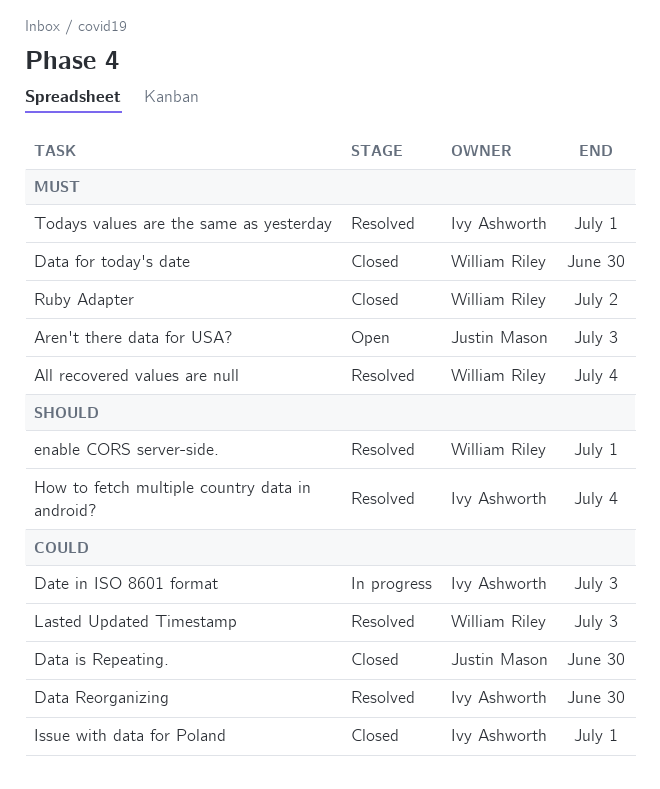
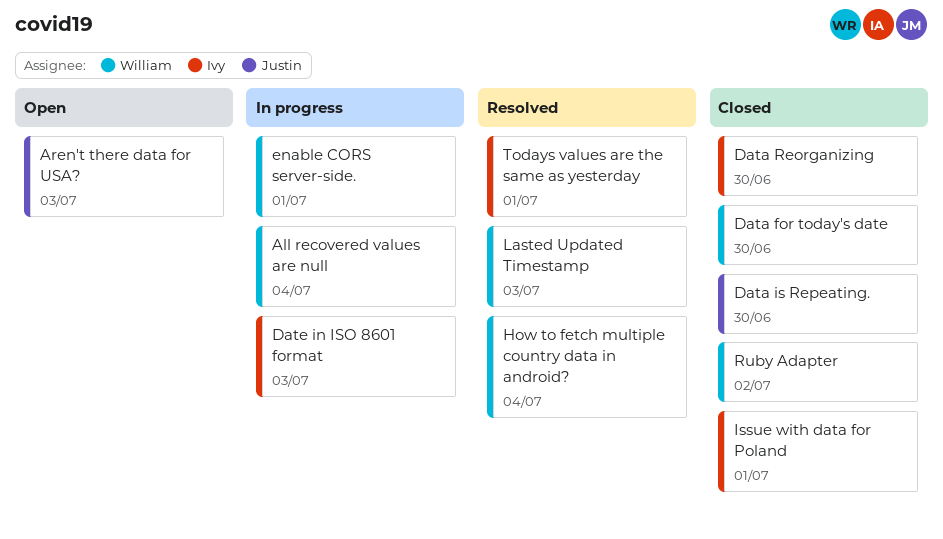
All recovered values are null, status: Resolved -> In progress
Data Reorganizing, status: Resolved -> Closed
enable CORS server-side., status: Resolved -> In progress
How to fetch multiple country data in android?, owner: Ivy Ashworth -> William Riley

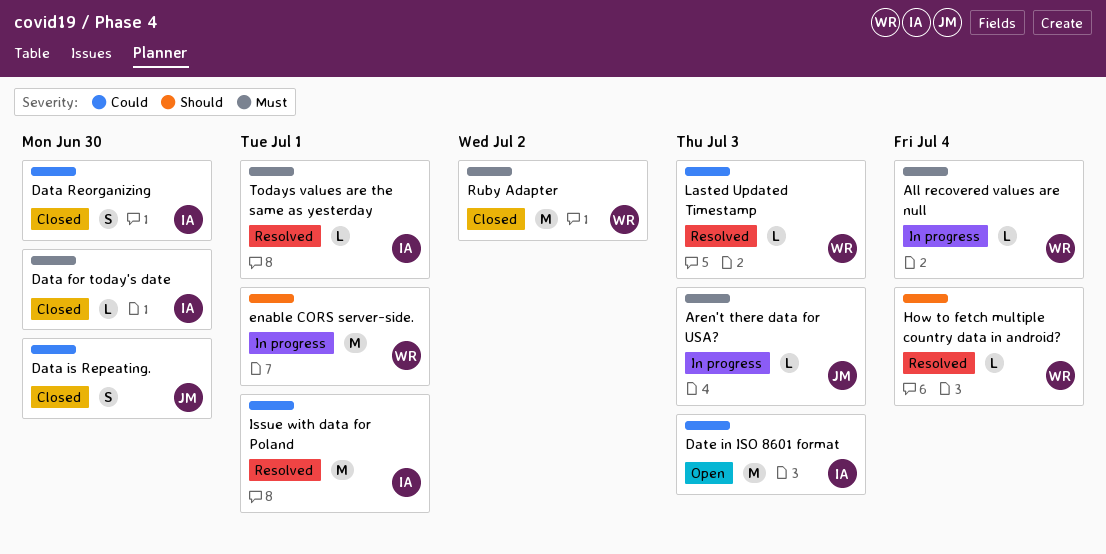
Aren't there data for USA?, status: Open -> In progress
Data for today's date, owner: William -> Ivy
Date in ISO 8601 format, status: In progress -> Open
Issue with data for Poland, status: Closed -> Resolved

